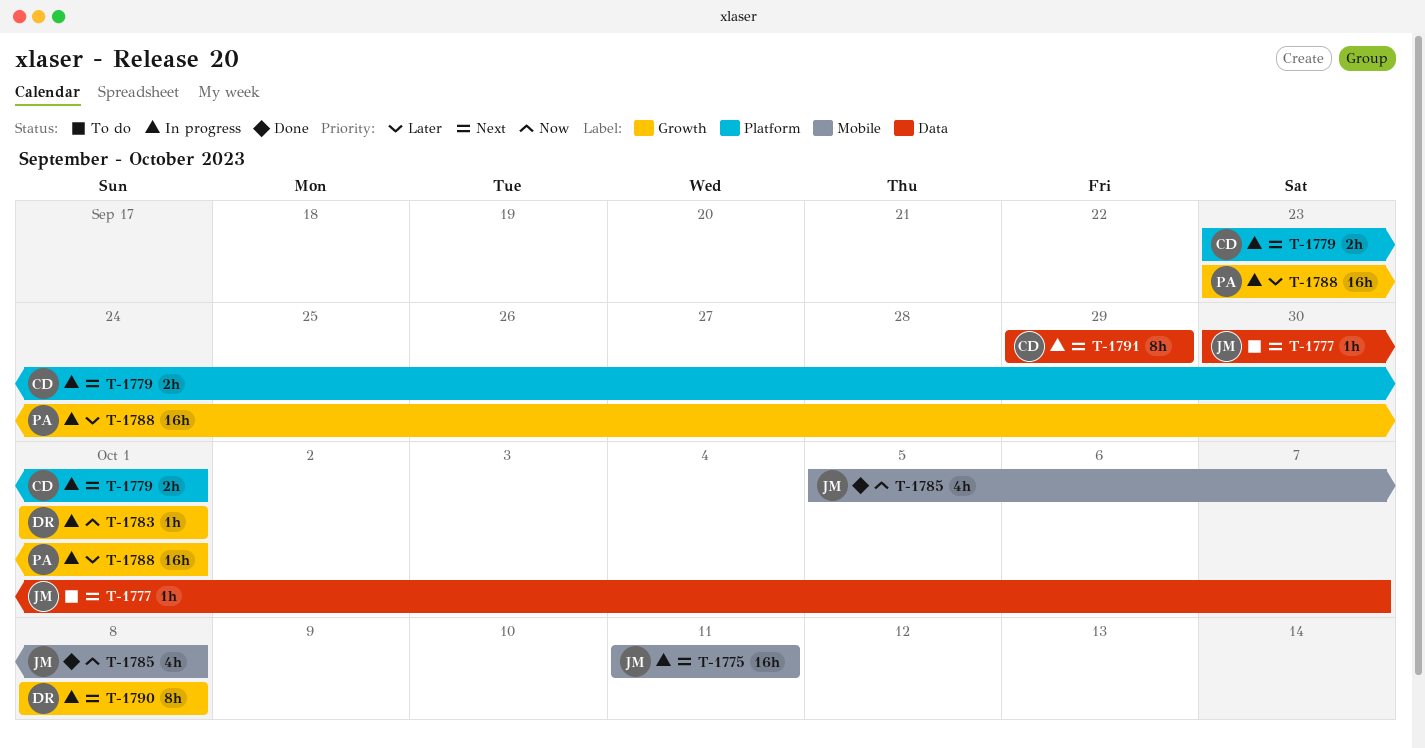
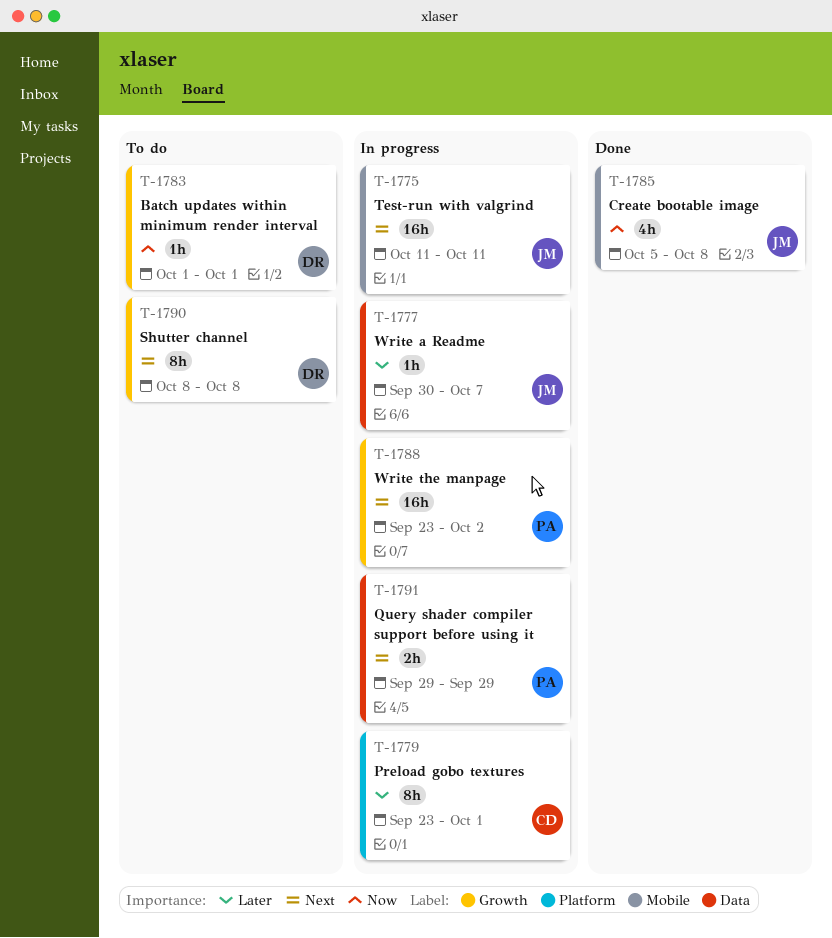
T-1777, status: To do -> In progress
T-1777, priority: Next -> Later
T-1779, priority: Next -> Later
T-1779, estimate: 2h -> 8h
T-1783, status: In progress -> To do
T-1788, priority: Later -> Next
T-1788, due: Oct 1 -> Oct 2
T-1790, status: In progress -> To do
T-1791, owner: CD -> PA
T-1791, estimate: 8h -> 2h

